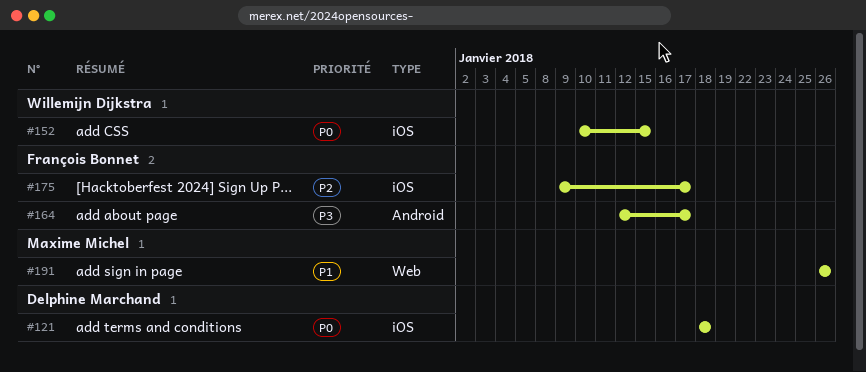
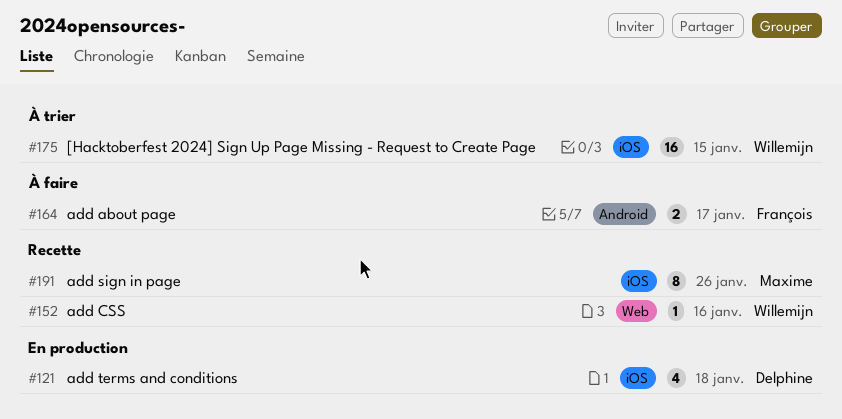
#152, label: iOS -> Web
#152, due: Jan 15 -> Jan 16
#175, owner: François Bonnet -> Willemijn Dijkstra
#175, due: Jan 17 -> Jan 15
#191, label: Web -> iOS

